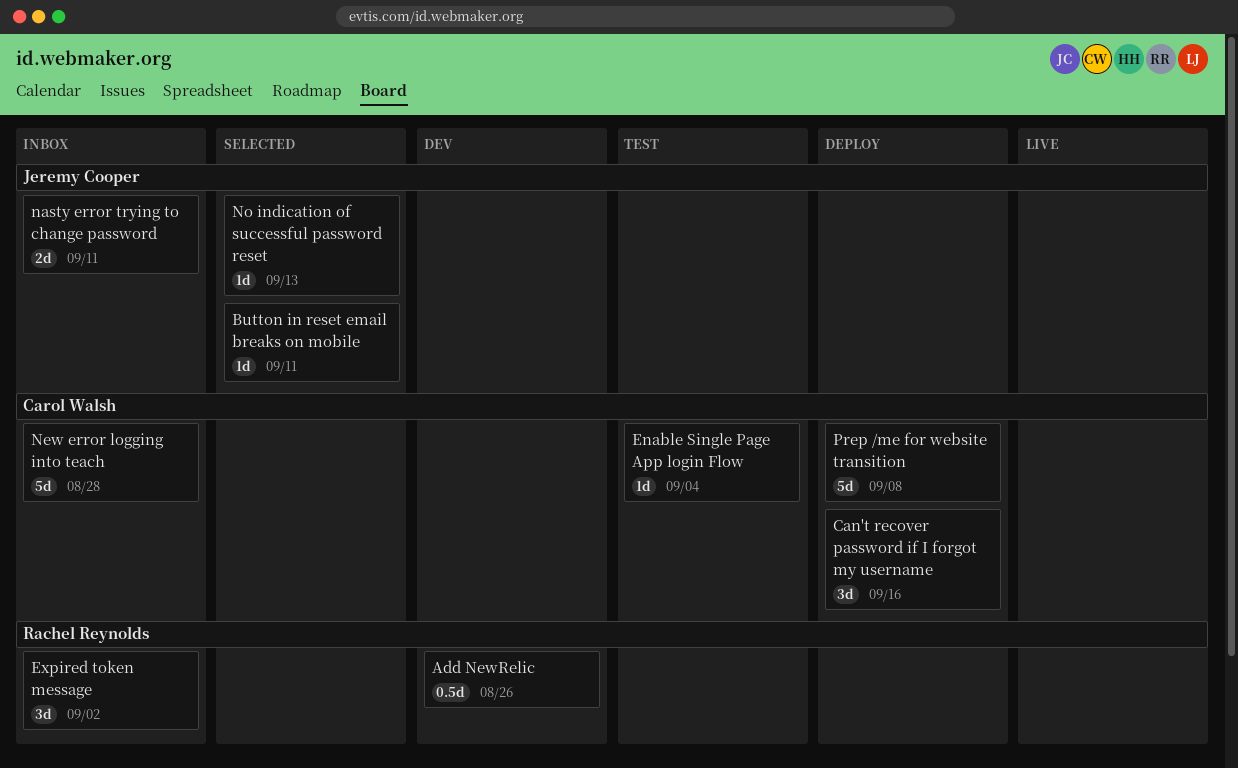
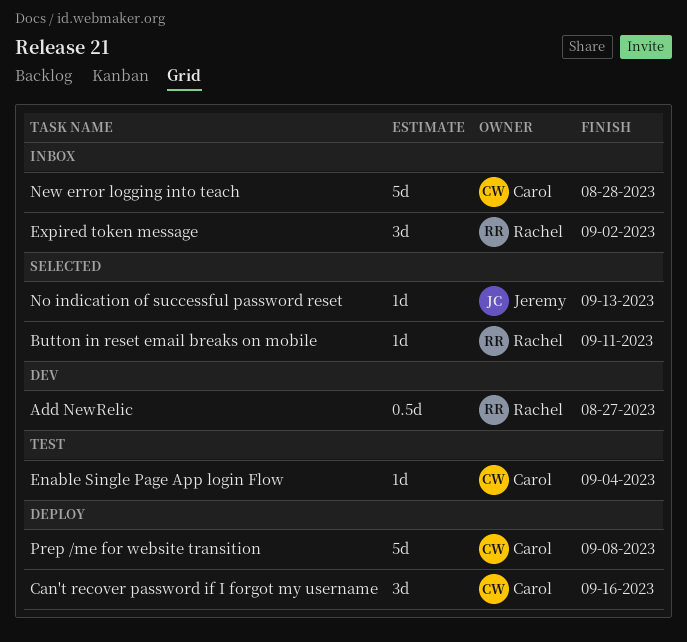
Add NewRelic, due: Aug 26 -> Aug 27
Button in reset email breaks on mobile, owner: Jeremy Cooper -> Rachel Reynolds
nasty error trying to change password: present -> none

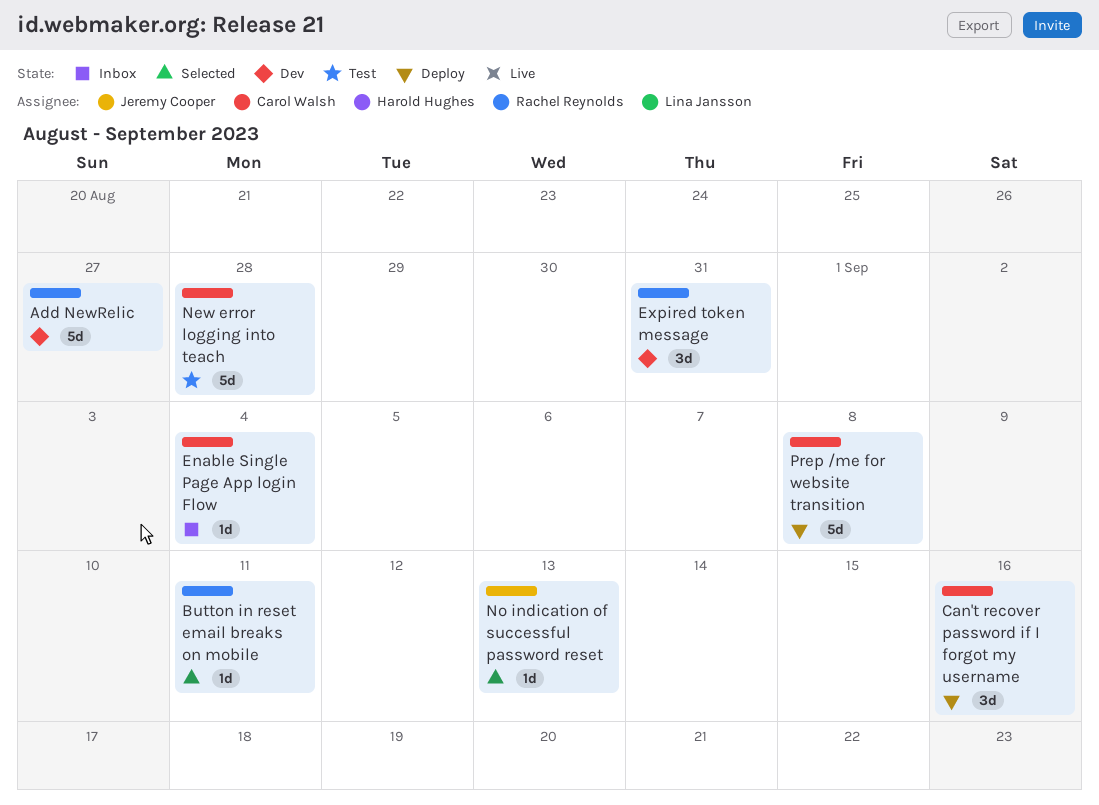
Add NewRelic, estimate: 0.5d -> 5d
Enable Single Page App login Flow, status: Test -> Inbox
Expired token message, status: Inbox -> Dev
Expired token message, due: Sep 2 -> Aug 31
New error logging into teach, status: Inbox -> Test

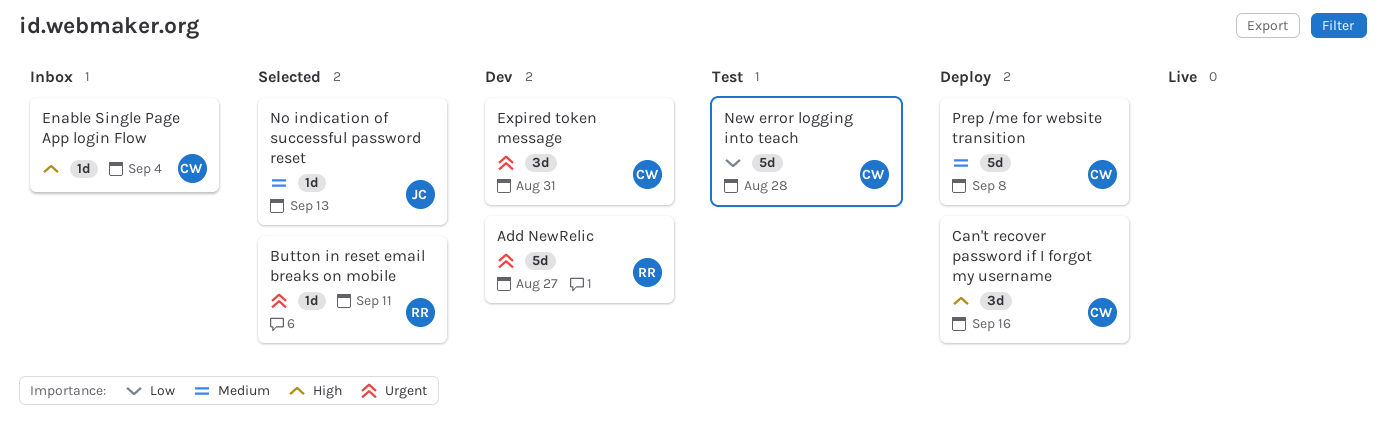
Expired token message, owner: Rachel Reynolds -> Carol Walsh

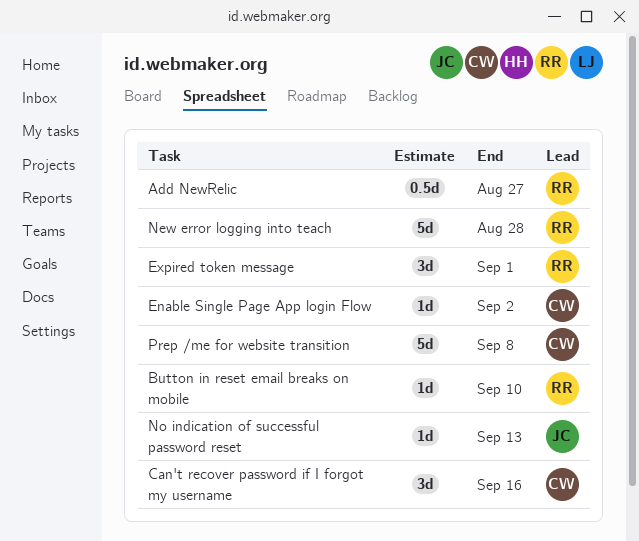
Add NewRelic, estimate: 5d -> 0.5d
Button in reset email breaks on mobile, due: Sep 11 -> Sep 10
Enable Single Page App login Flow, due: Sep 4 -> Sep 2
Expired token message, owner: CW -> RR
Expired token message, due: Aug 31 -> Sep 1
New error logging into teach, owner: CW -> RR

